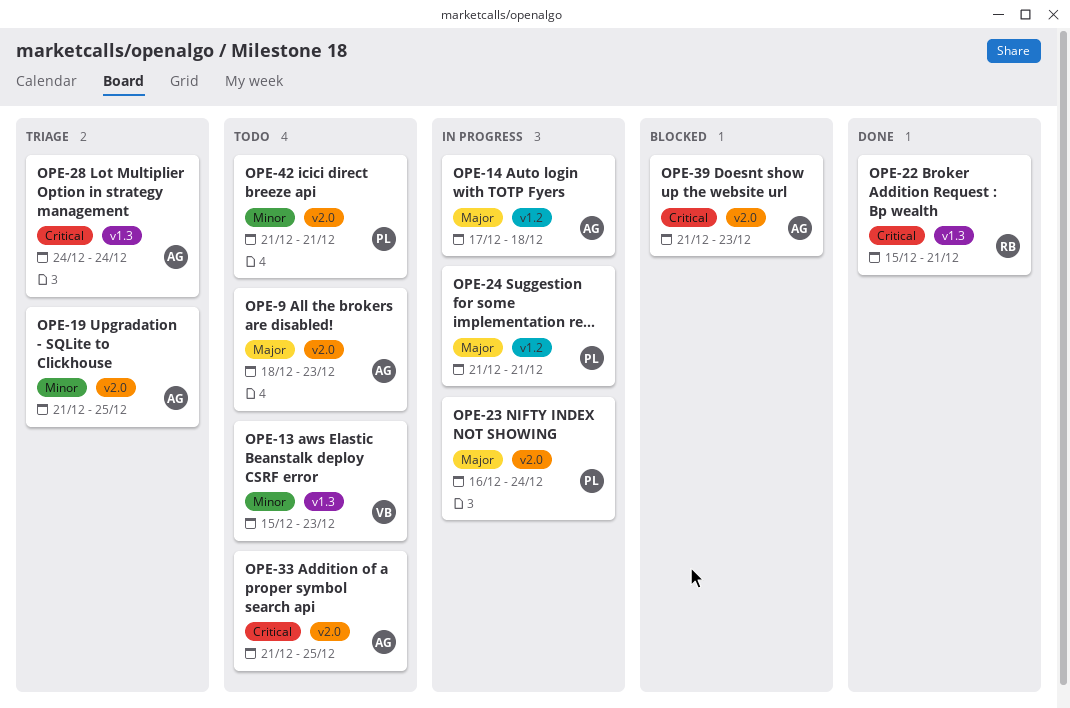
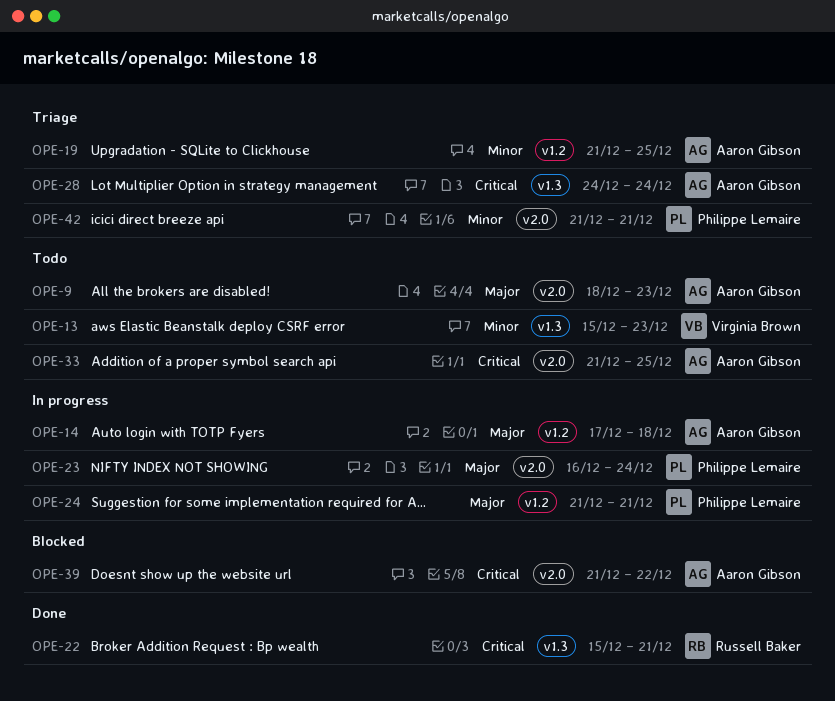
OPE-19, label: v2.0 -> v1.2
OPE-39, due: Dec 23 -> Dec 22
OPE-42, status: Todo -> Triage

